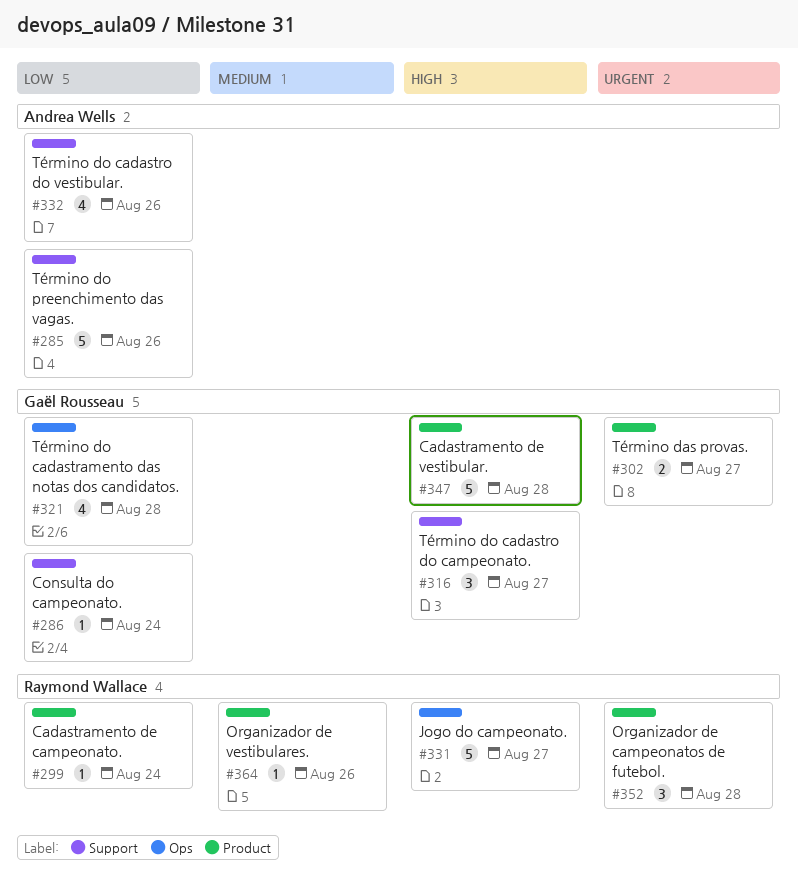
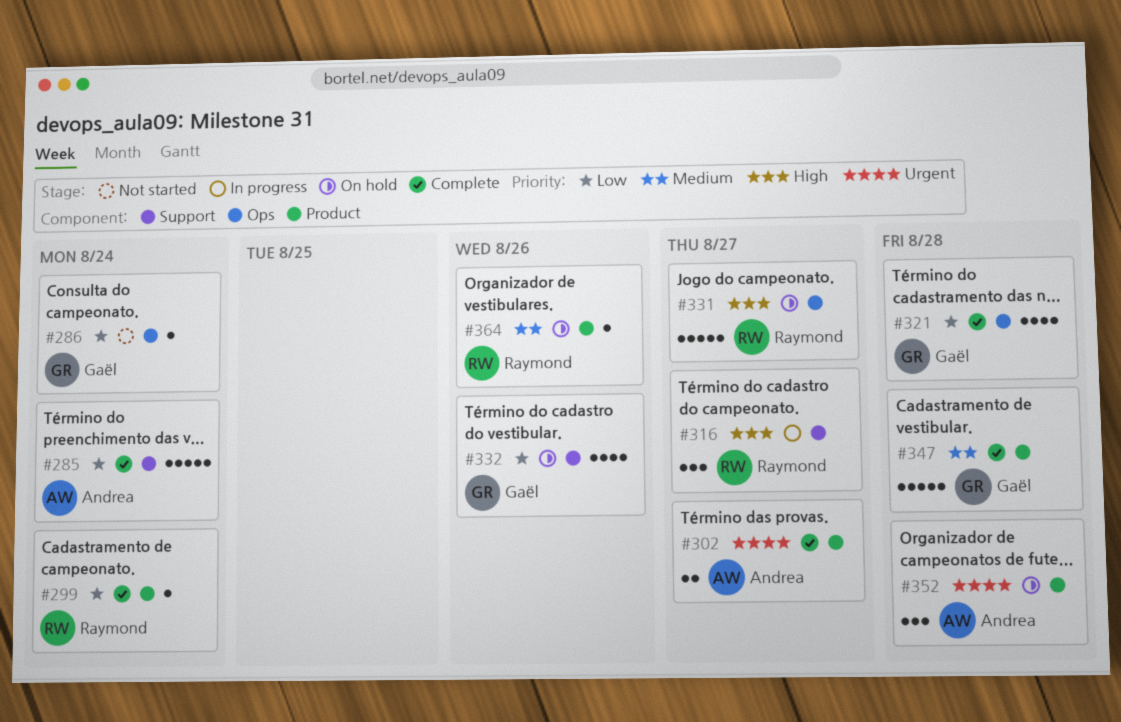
#285, due: Aug 26 -> Aug 24
#286, label: Support -> Ops
#302, owner: Gaël Rousseau -> Andrea Wells
#316, owner: Gaël Rousseau -> Raymond Wallace
#332, owner: Andrea Wells -> Gaël Rousseau
#347, priority: High -> Medium
#352, owner: Raymond Wallace -> Andrea Wells

